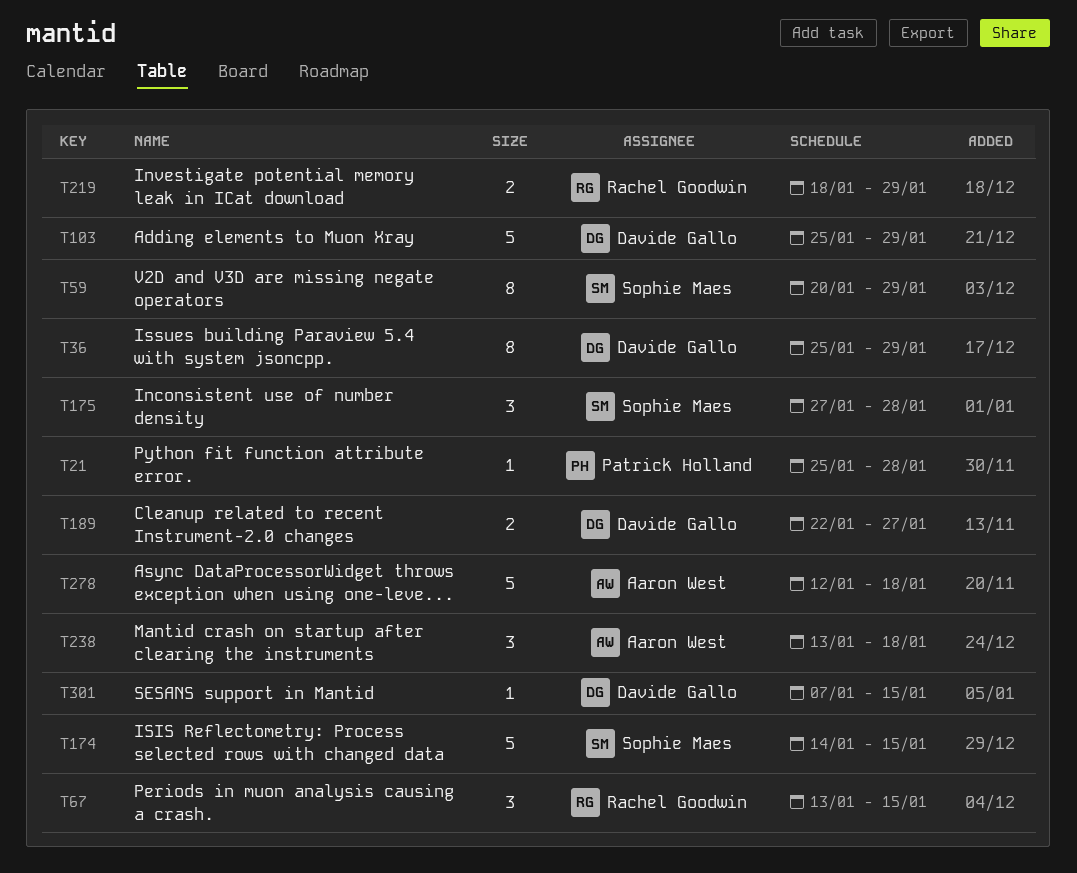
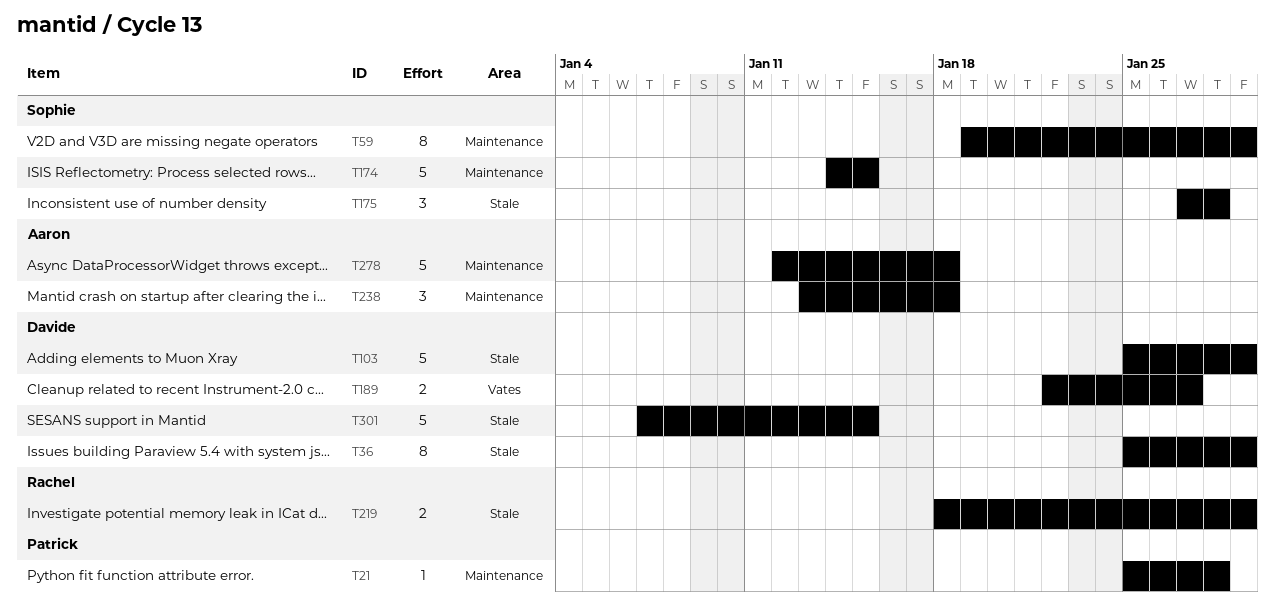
T59, start: Jan 20 -> Jan 19
T67: present -> none
T301, estimate: 1 -> 5

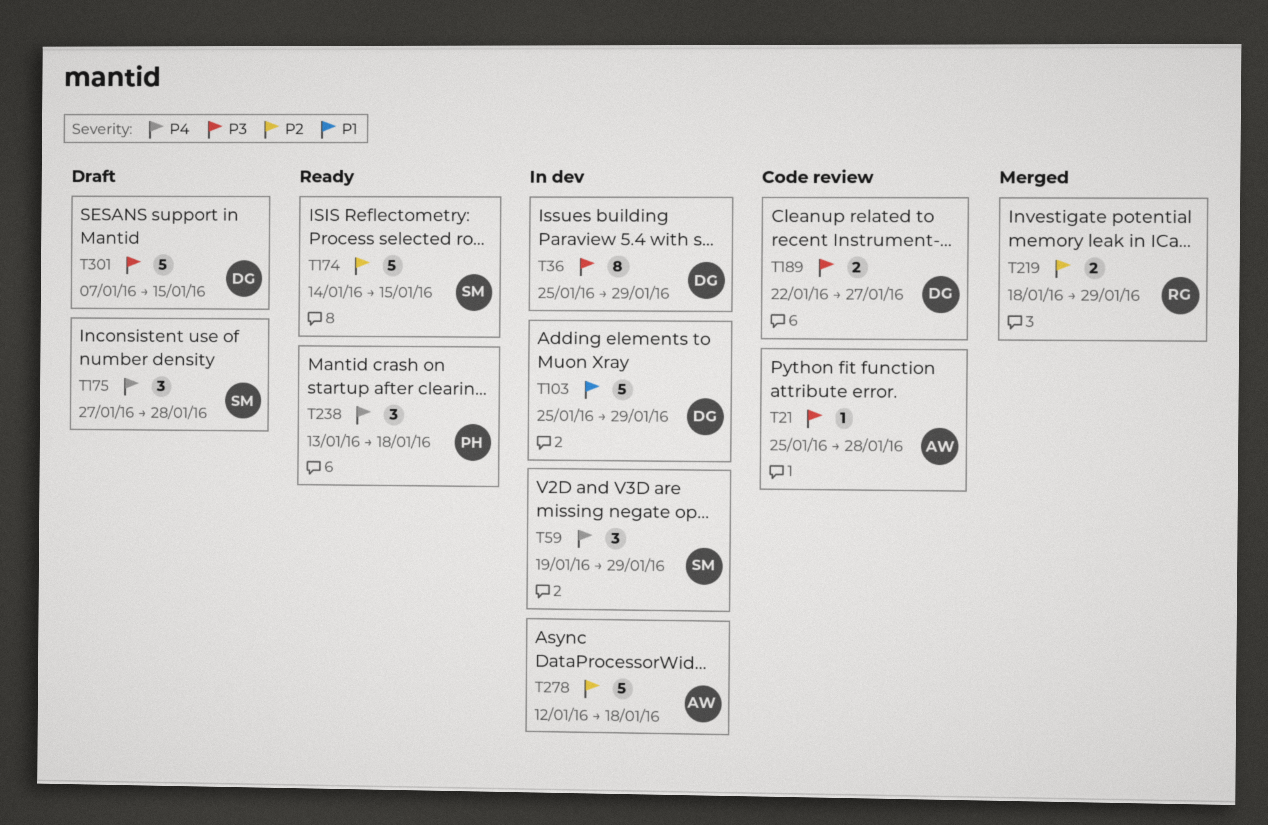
T21, owner: Patrick -> Aaron
T59, estimate: 8 -> 3
T238, owner: Aaron -> Patrick

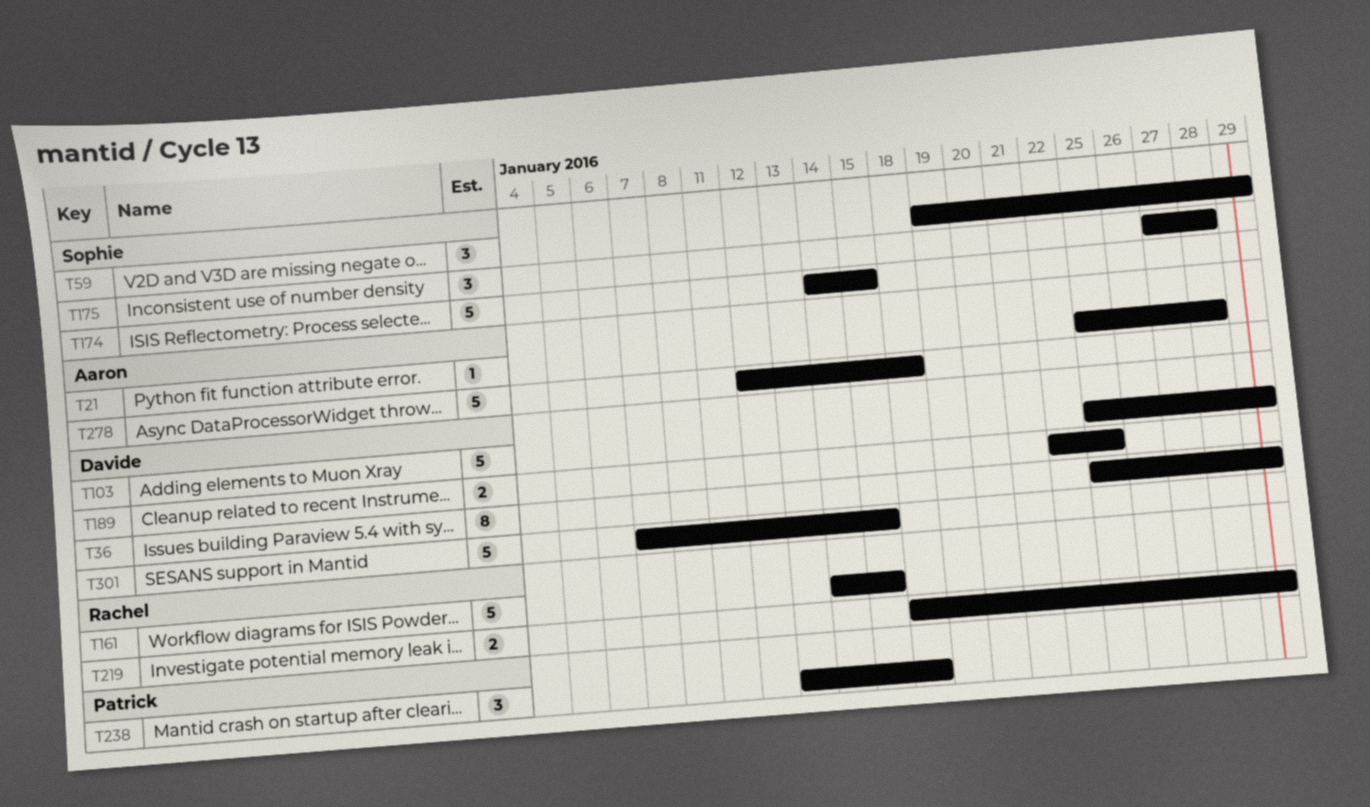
T161: none -> present
T189, due: Jan 27 -> Jan 25

